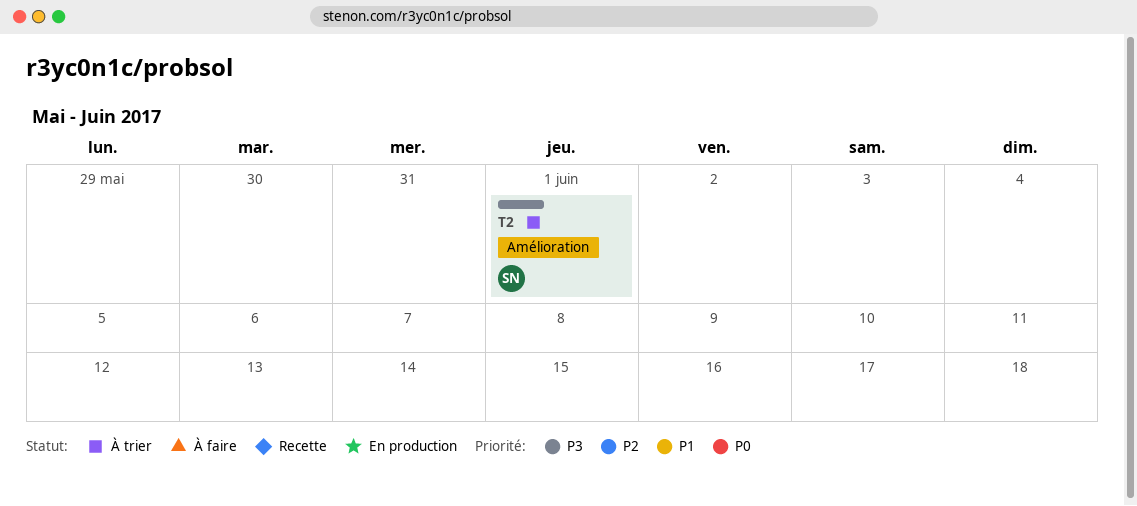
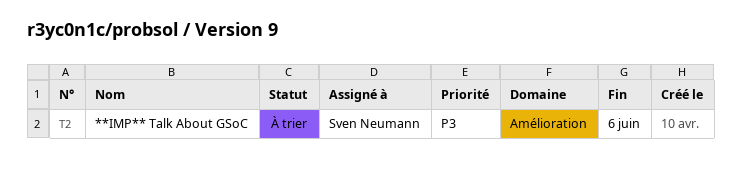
T2, due: Jun 1 -> Jun 6

